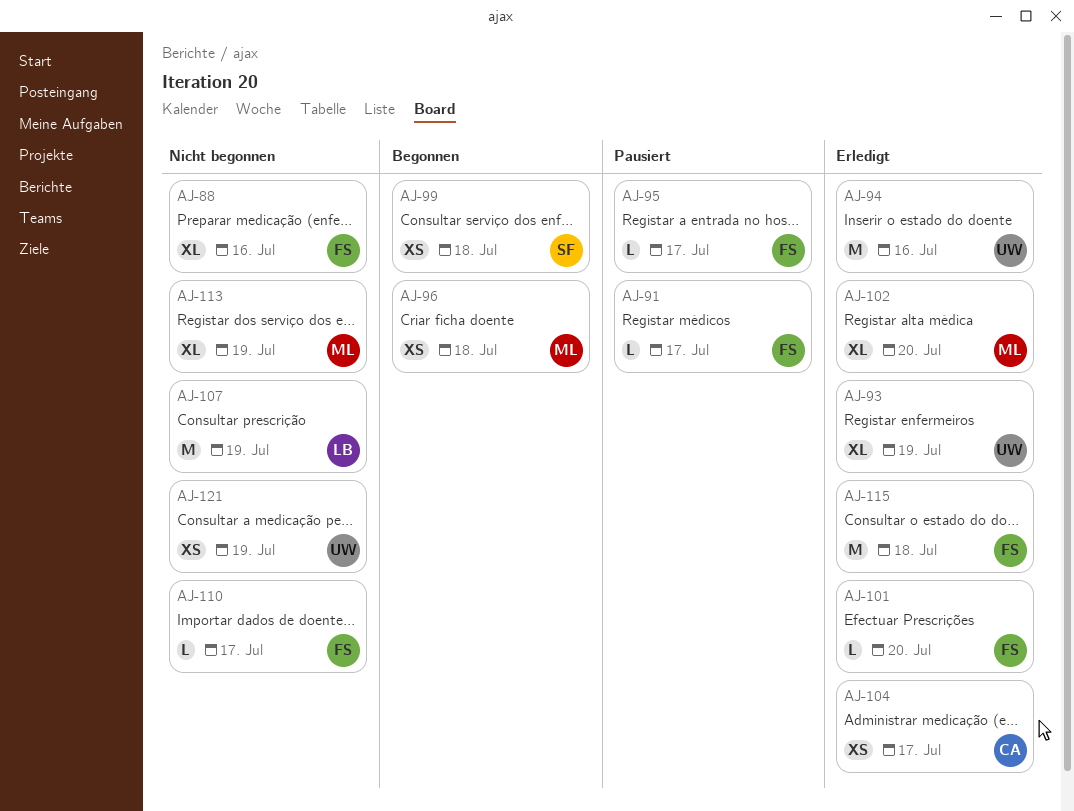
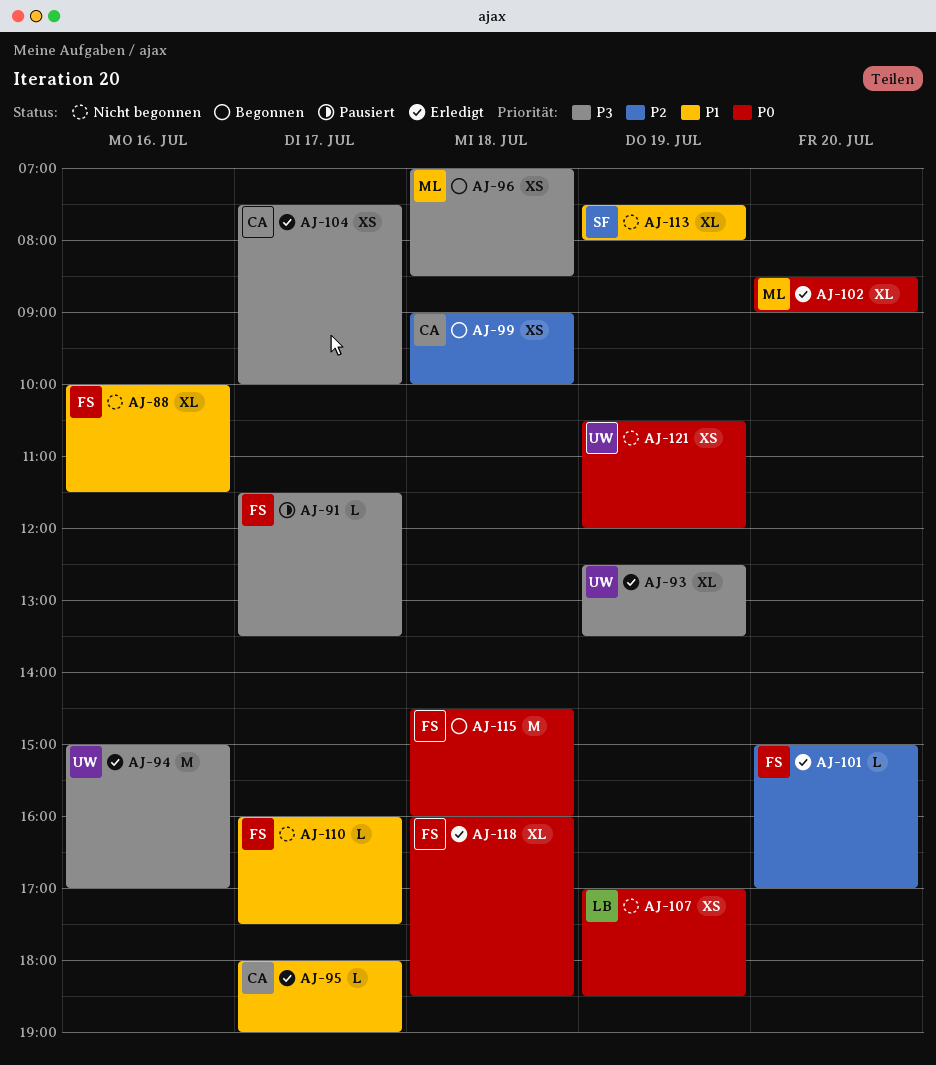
AJ-95, status: Pausiert -> Erledigt
AJ-95, owner: FS -> CA
AJ-99, owner: SF -> CA
AJ-107, estimate: M -> XS
AJ-113, owner: ML -> SF
AJ-115, status: Erledigt -> Begonnen
AJ-118: none -> present

